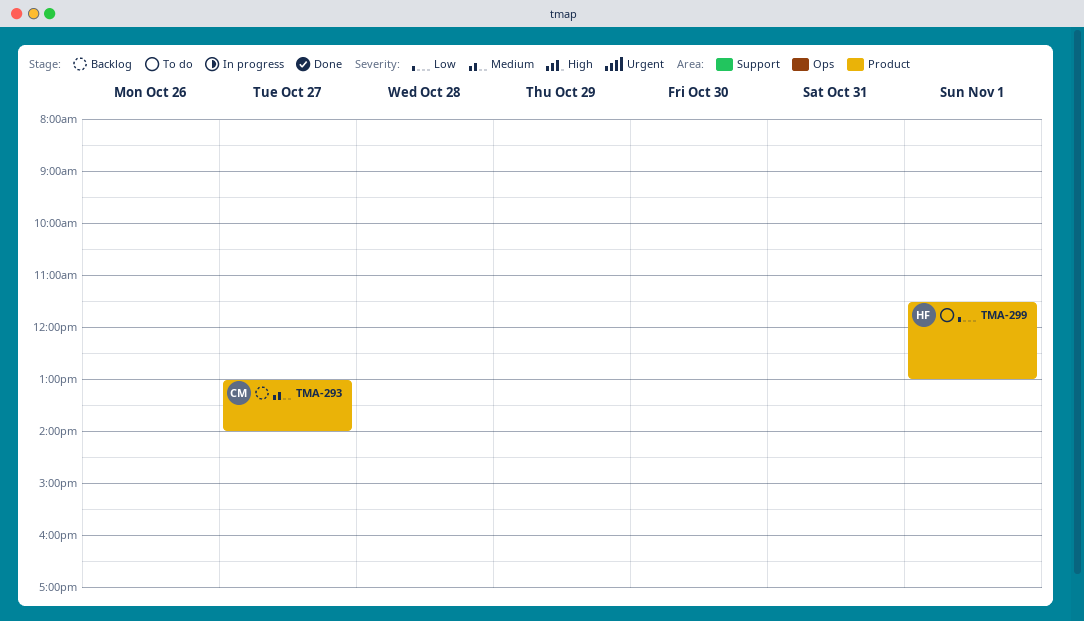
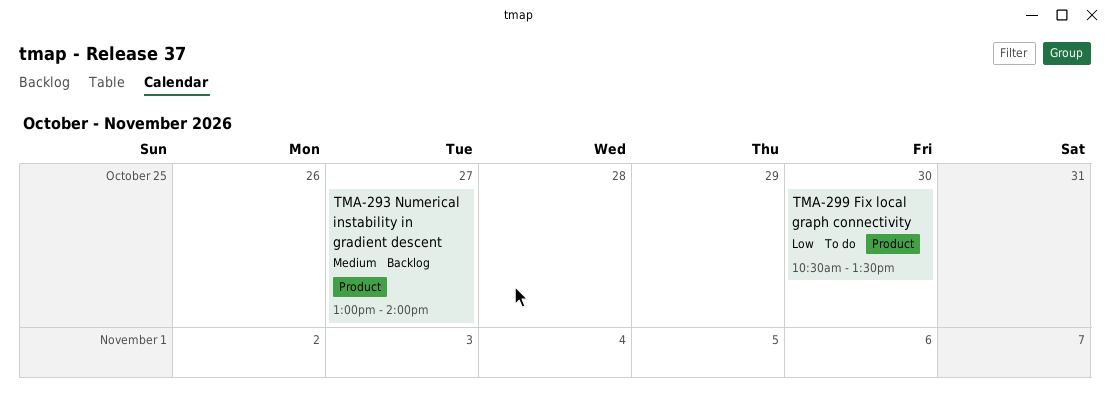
TMA-299, day: Nov 1 -> Oct 30
TMA-299, begins: 11:30 -> 10:30
TMA-299, ends: 13:00 -> 13:30

